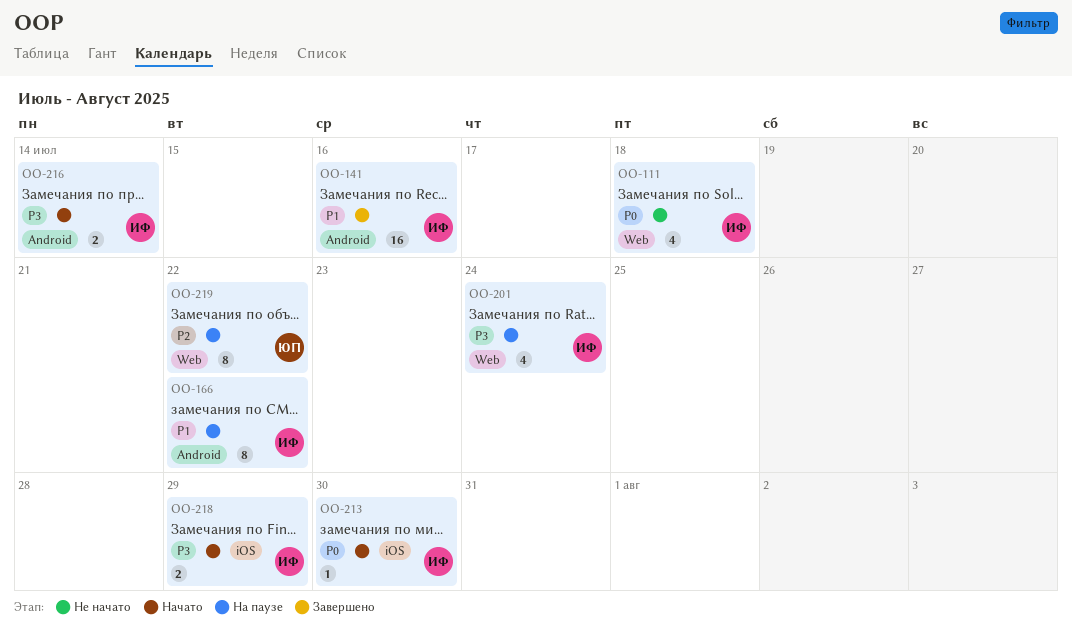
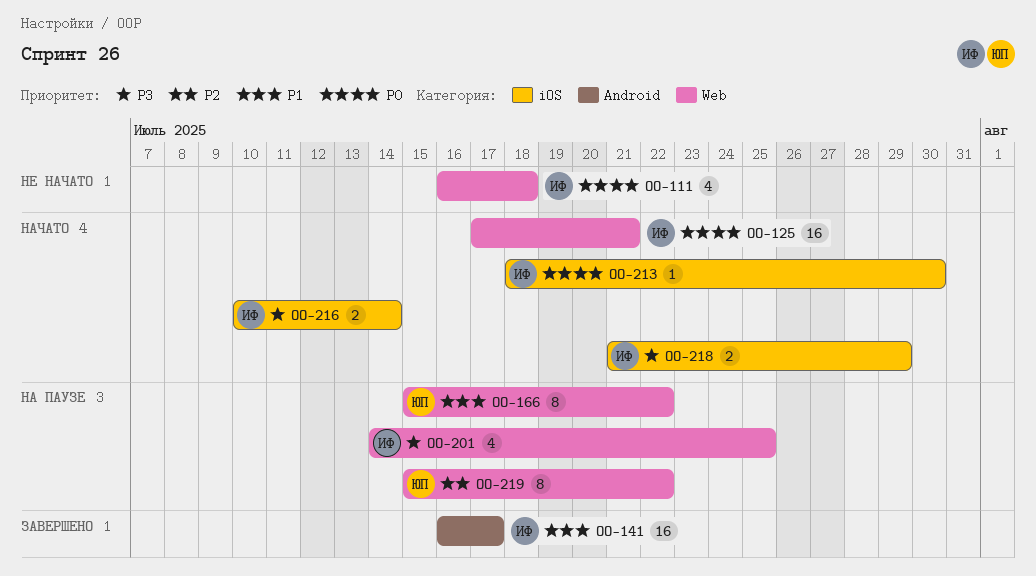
OO-125: none -> present
OO-141, due: Jul 16 -> Jul 17
OO-166, owner: ИФ -> ЮП
OO-166, label: Android -> Web
OO-201, due: Jul 24 -> Jul 25
OO-216, label: Android -> iOS

